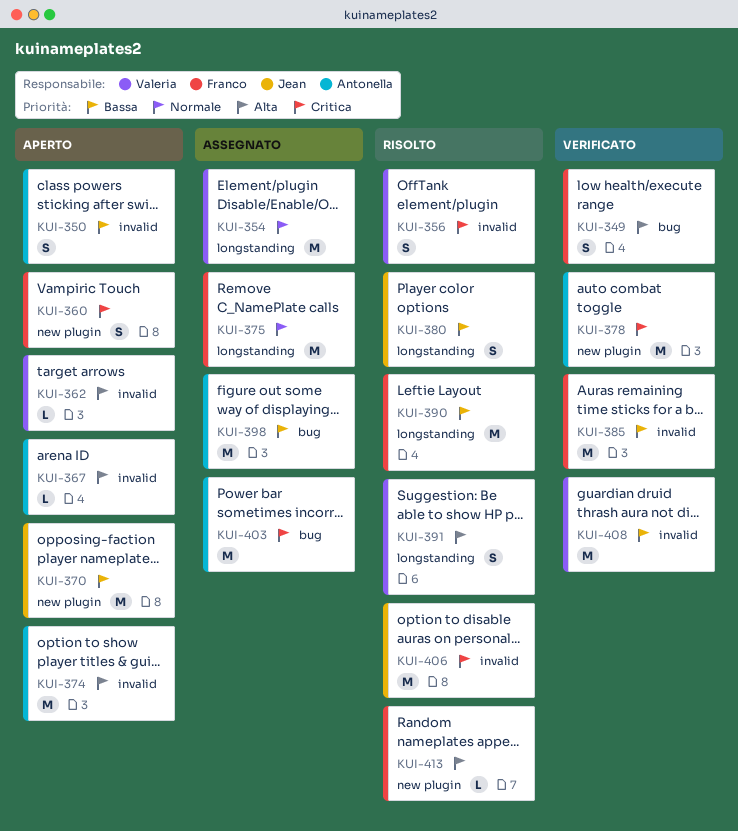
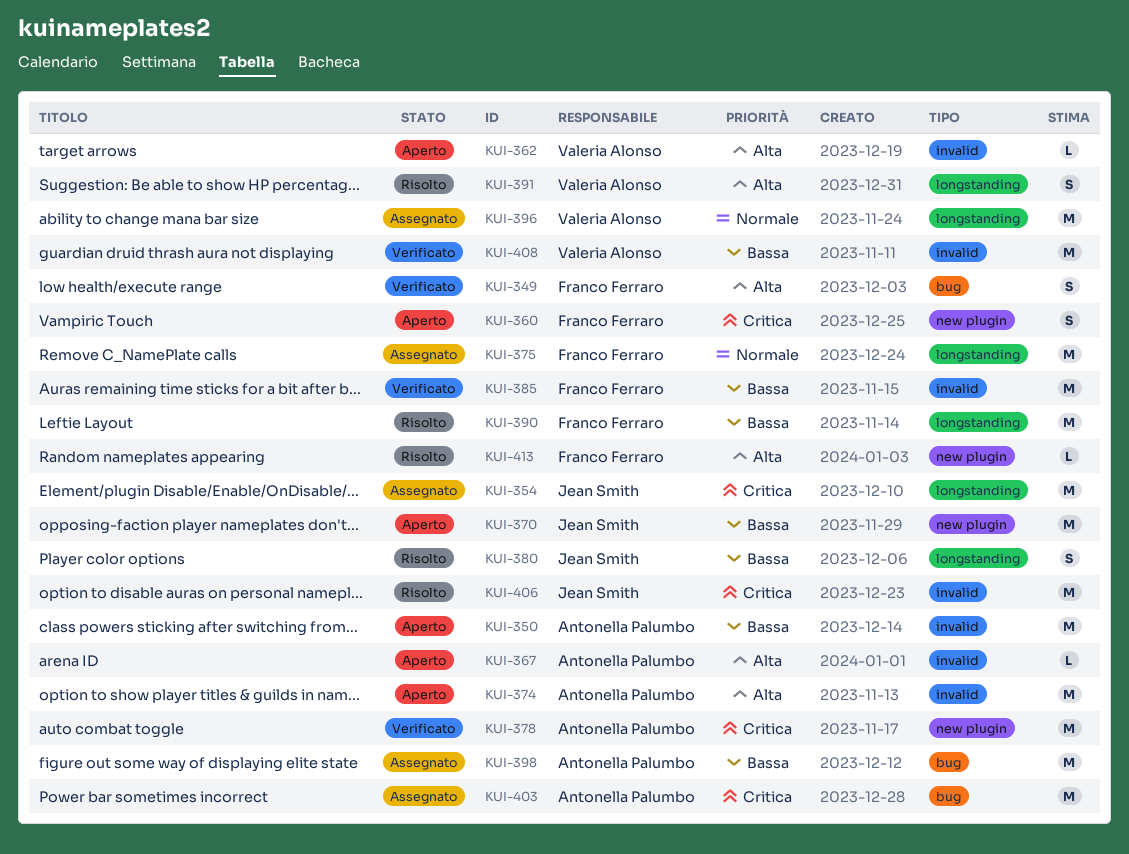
KUI-350, estimate: S -> M
KUI-354, owner: Valeria Alonso -> Jean Smith
KUI-354, priority: Normale -> Critica
KUI-356: present -> none
KUI-396: none -> present

